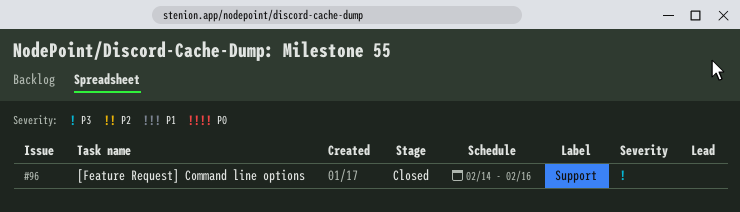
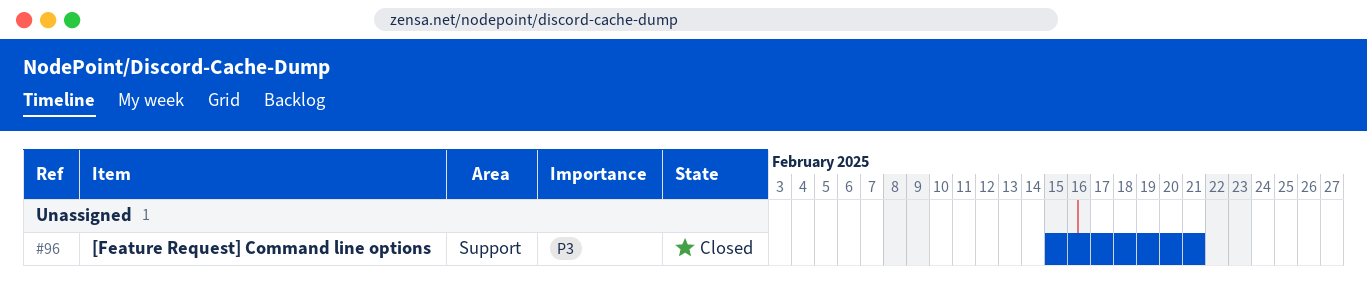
#96, start: Feb 14 -> Feb 15
#96, due: Feb 16 -> Feb 21

